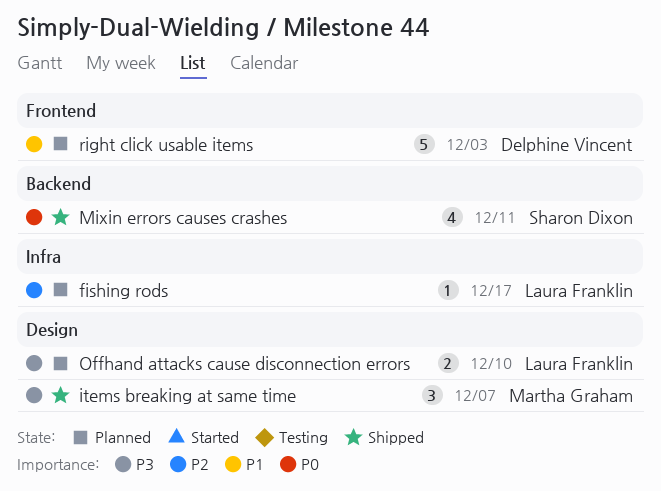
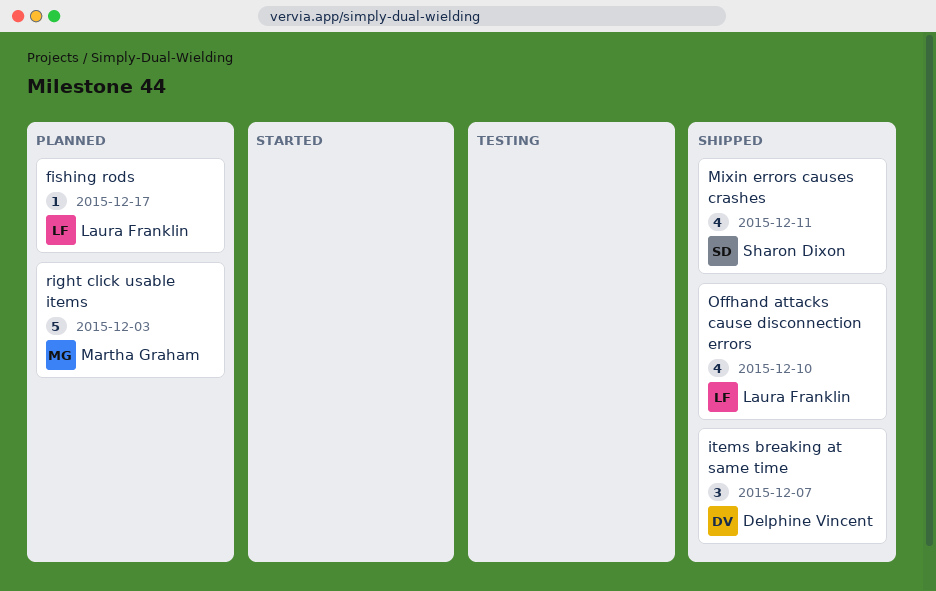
items breaking at same time, owner: Martha Graham -> Delphine Vincent
Offhand attacks cause disconnection errors, status: Planned -> Shipped
Offhand attacks cause disconnection errors, estimate: 2 -> 4
right click usable items, owner: Delphine Vincent -> Martha Graham

